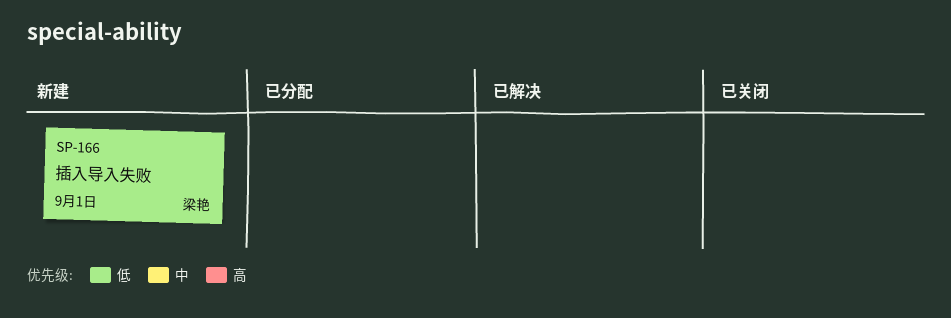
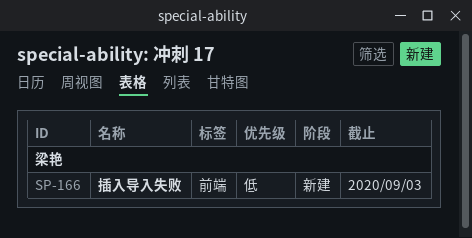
SP-166, due: Sep 1 -> Sep 3

